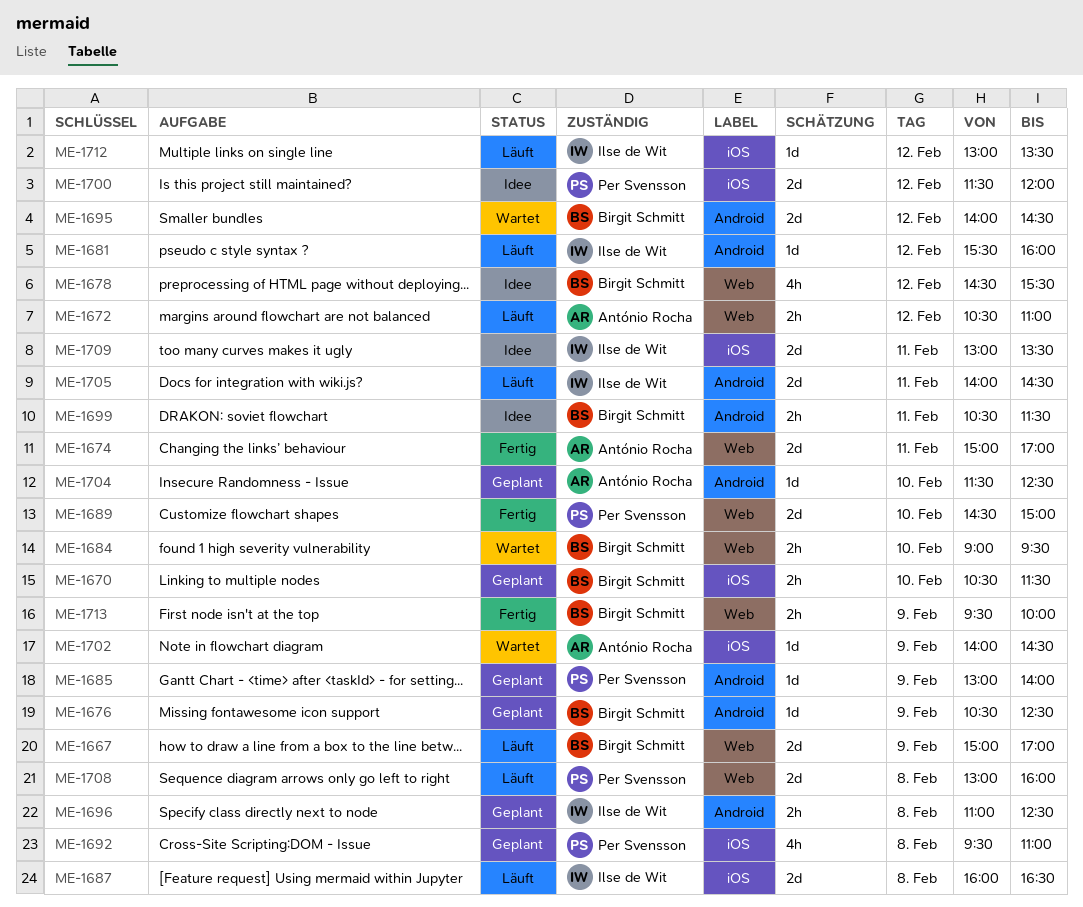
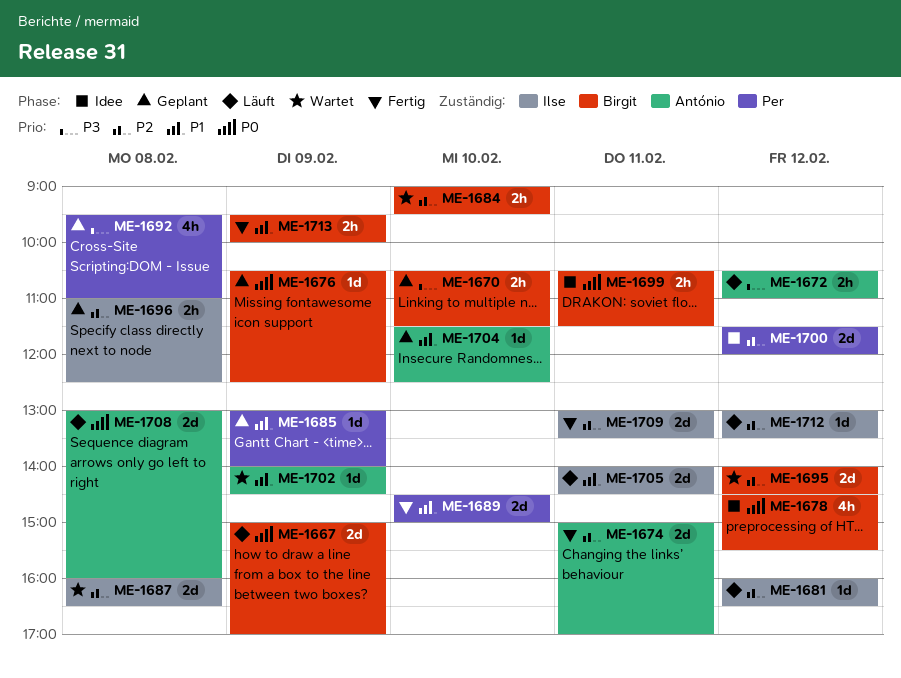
ME-1681, begins: 15:30 -> 16:00
ME-1681, ends: 16:00 -> 16:30
ME-1687, status: Läuft -> Wartet
ME-1708, owner: Per Svensson -> António Rocha
ME-1709, status: Idee -> Fertig

